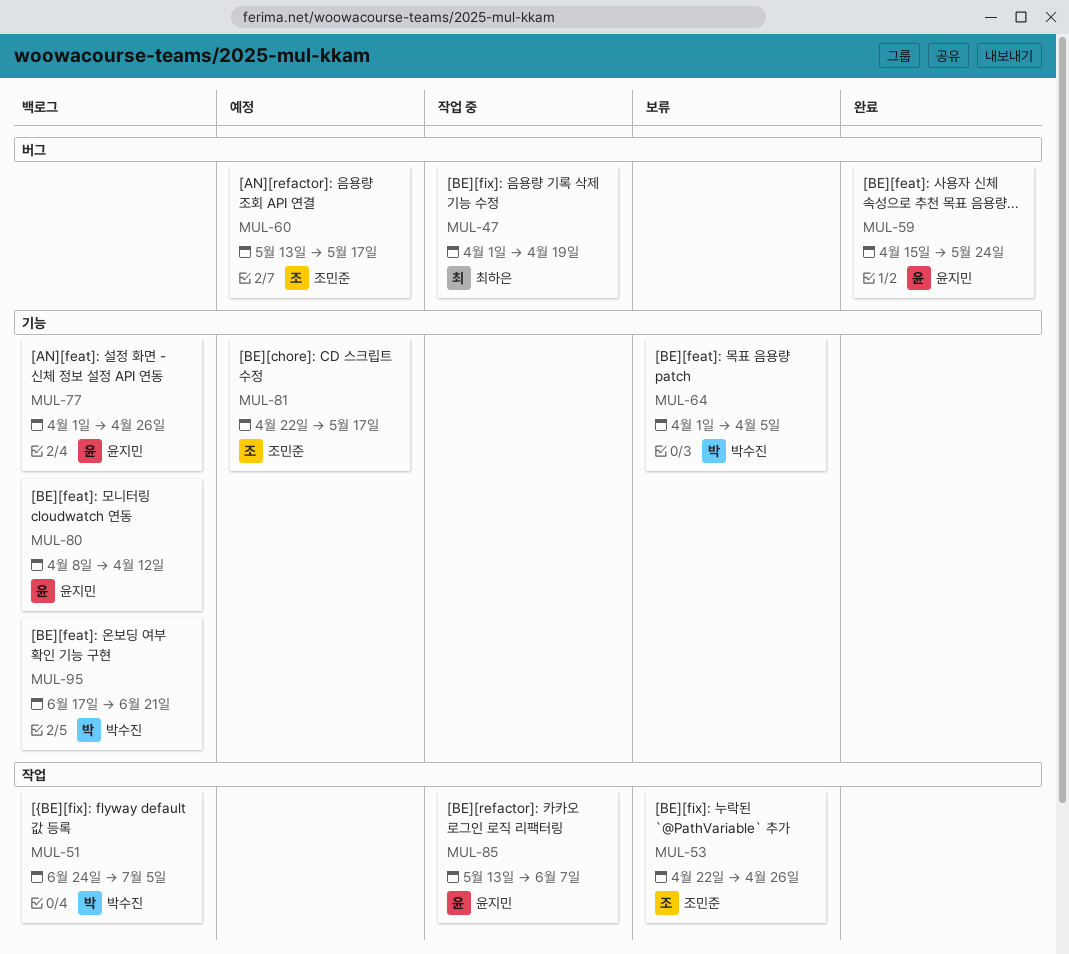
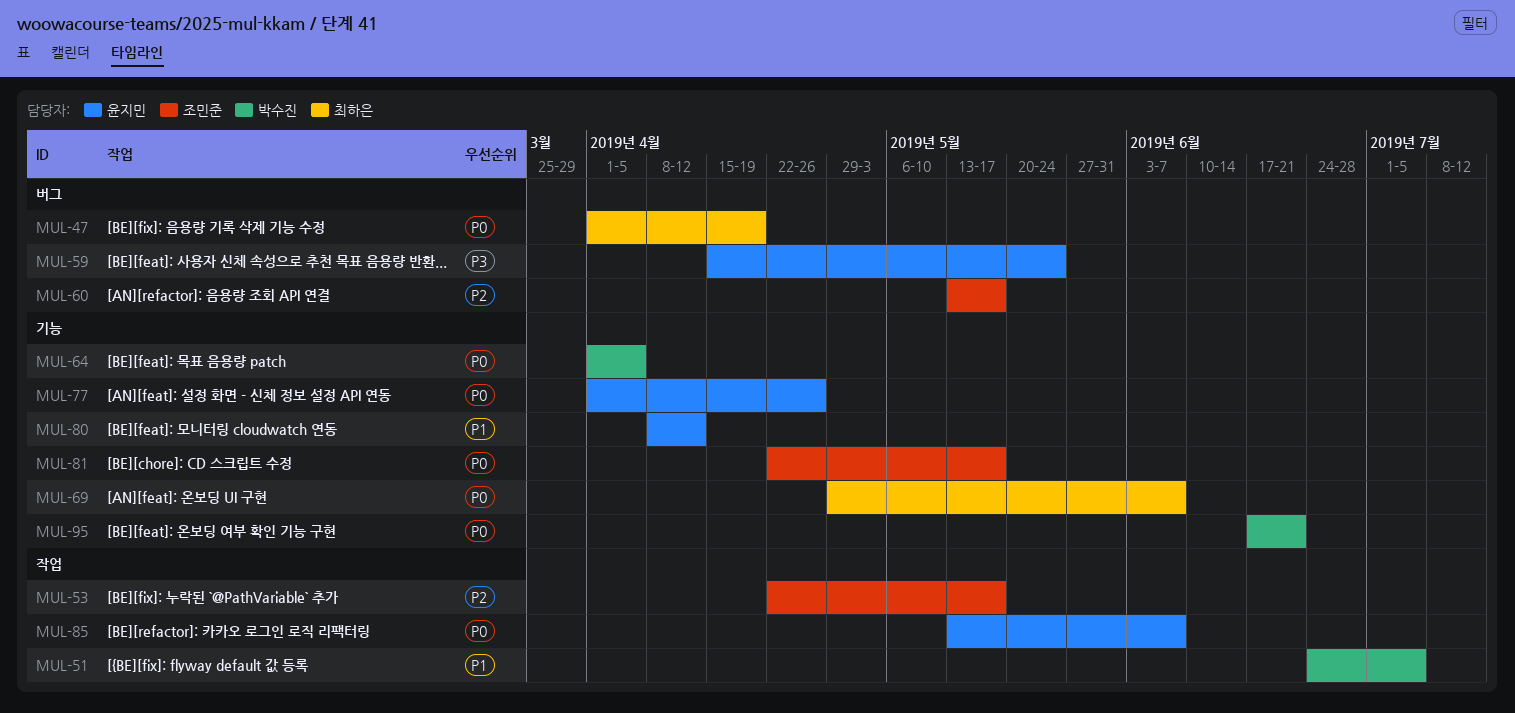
MUL-53, due: Apr 26 -> May 17
MUL-69: none -> present

